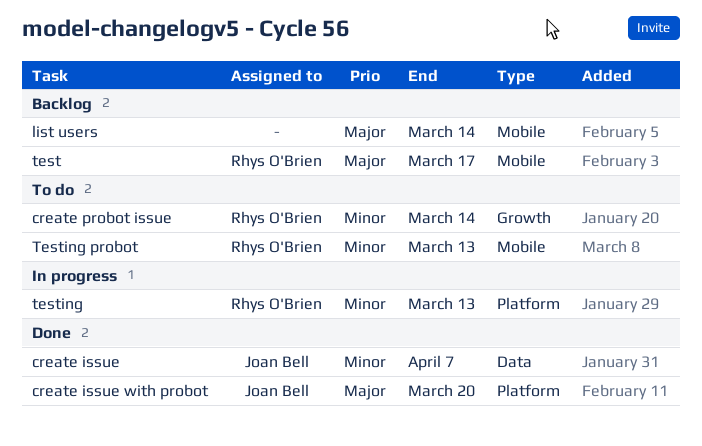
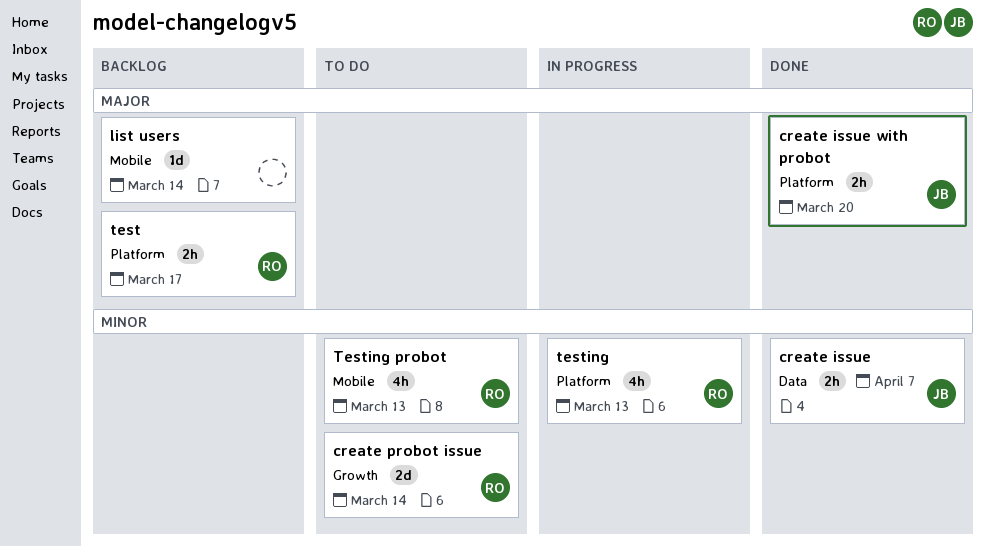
test, label: Mobile -> Platform

